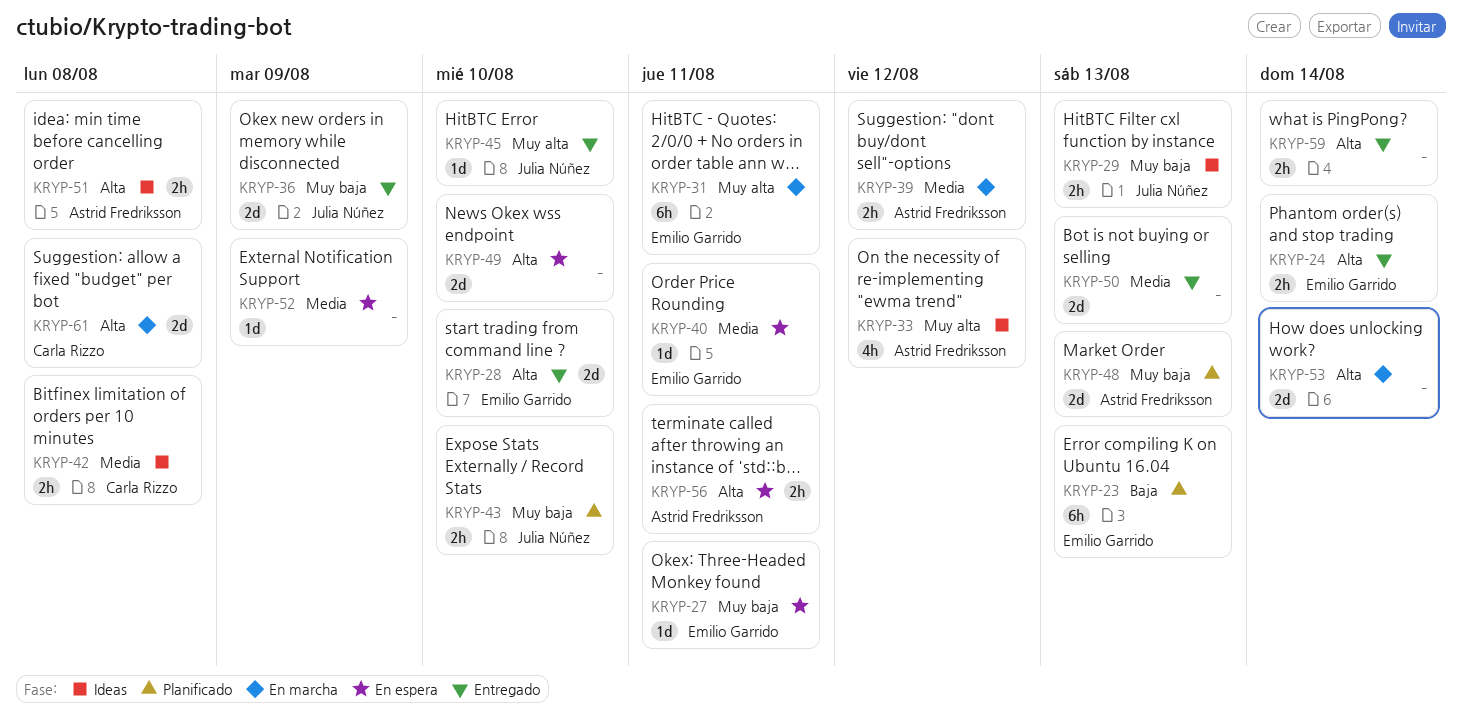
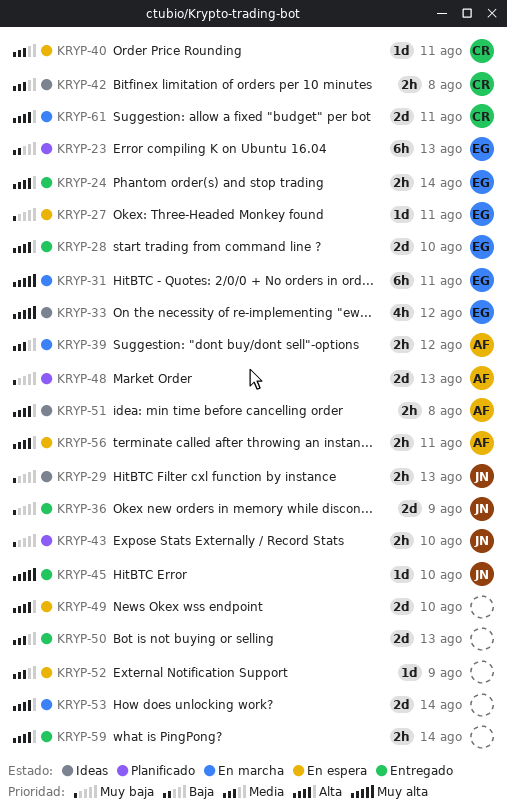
KRYP-33, owner: Astrid Fredriksson -> Emilio Garrido
KRYP-40, owner: Emilio Garrido -> Carla Rizzo
KRYP-61, due: Aug 8 -> Aug 11

